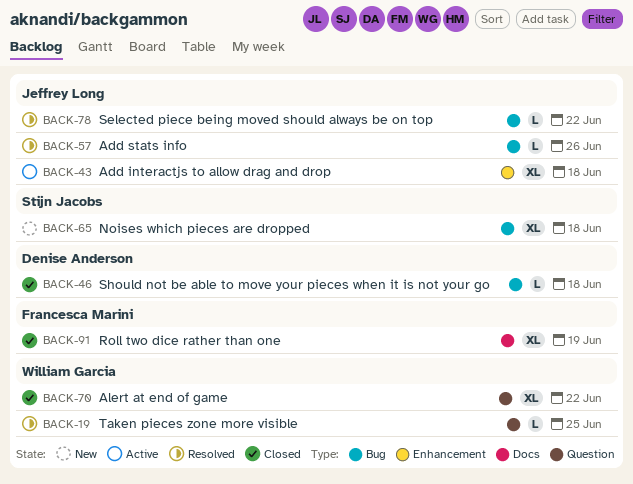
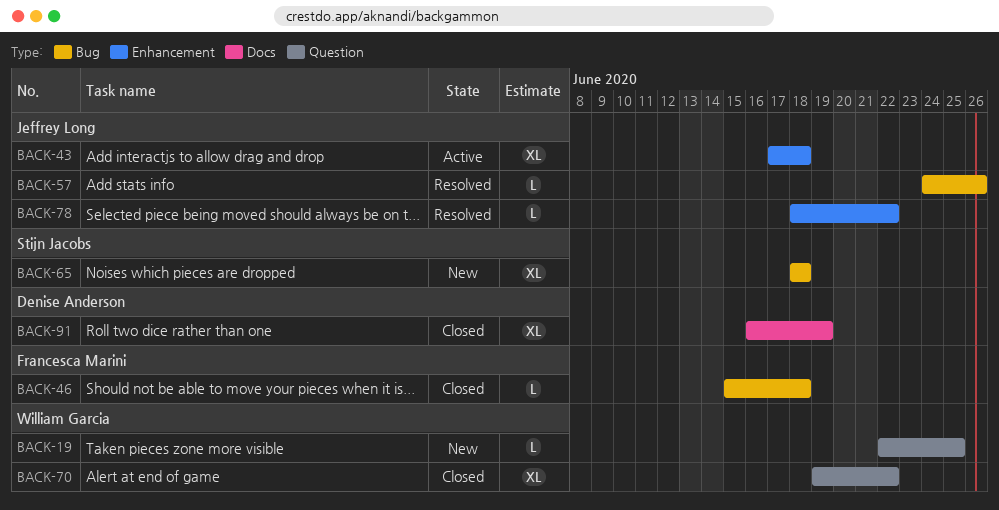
BACK-19, status: Resolved -> New
BACK-46, owner: Denise Anderson -> Francesca Marini
BACK-78, label: Bug -> Enhancement
BACK-91, owner: Francesca Marini -> Denise Anderson

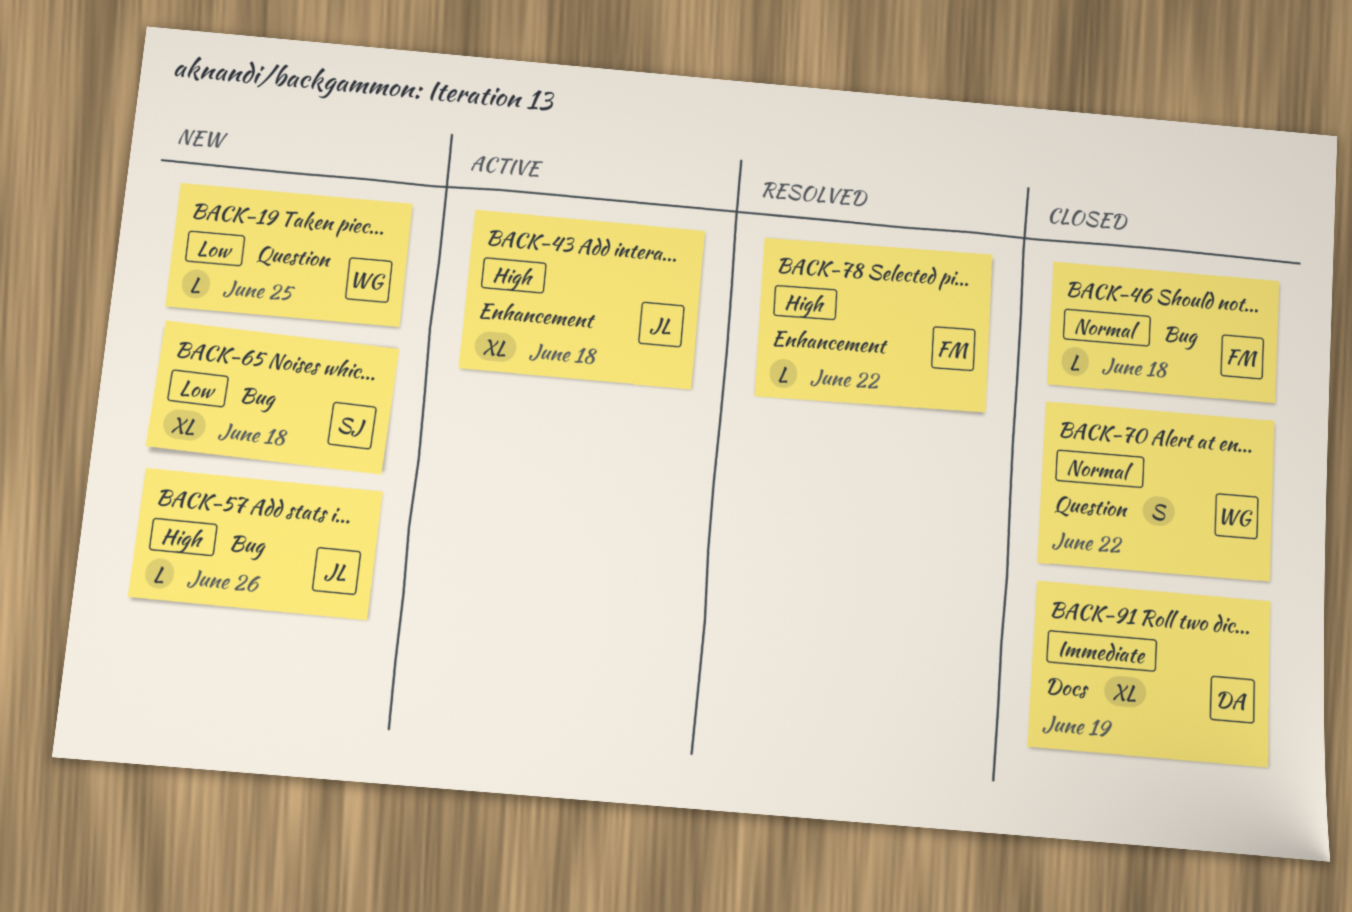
BACK-57, status: Resolved -> New
BACK-70, estimate: XL -> S
BACK-78, owner: Jeffrey Long -> Francesca Marini

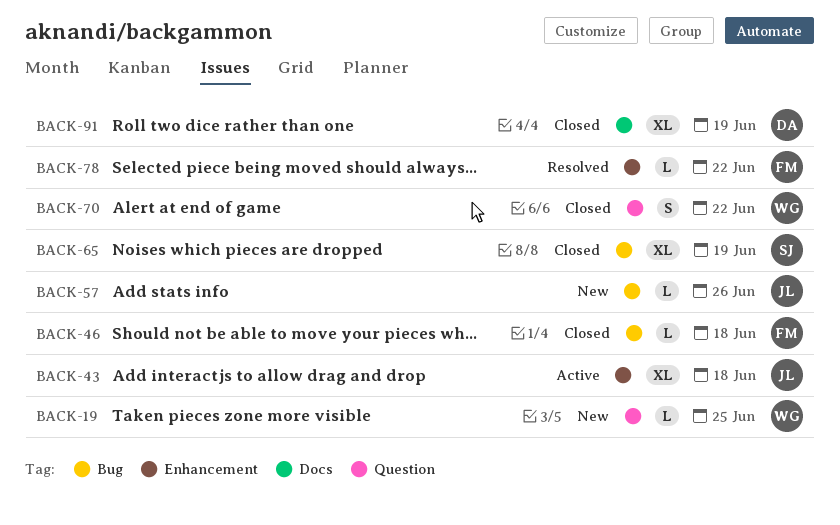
BACK-65, status: New -> Closed
BACK-65, due: Jun 18 -> Jun 19

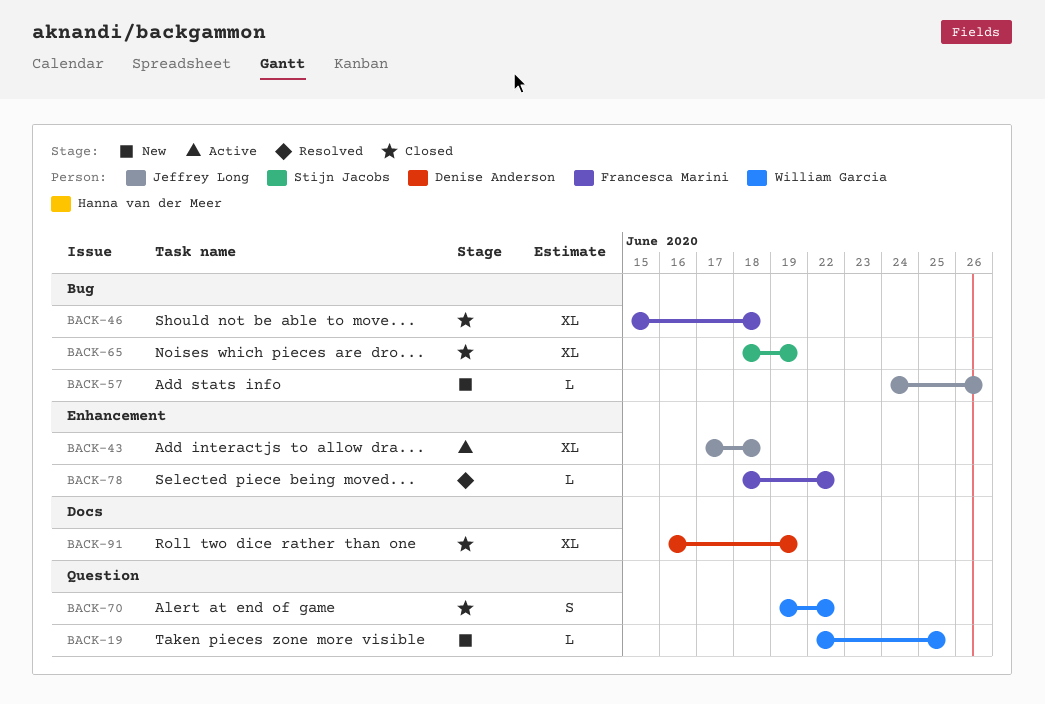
BACK-46, estimate: L -> XL

